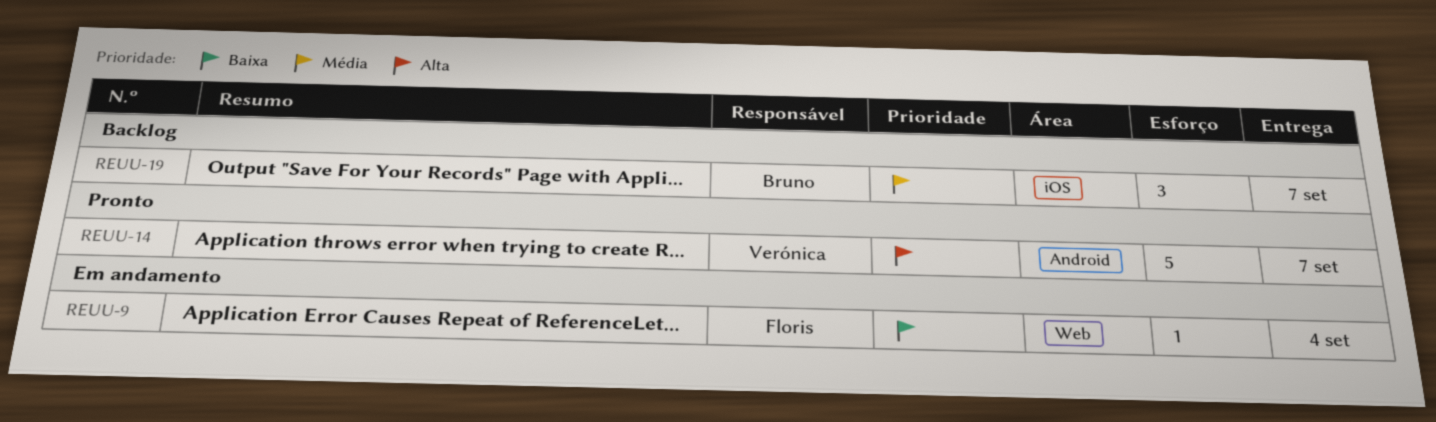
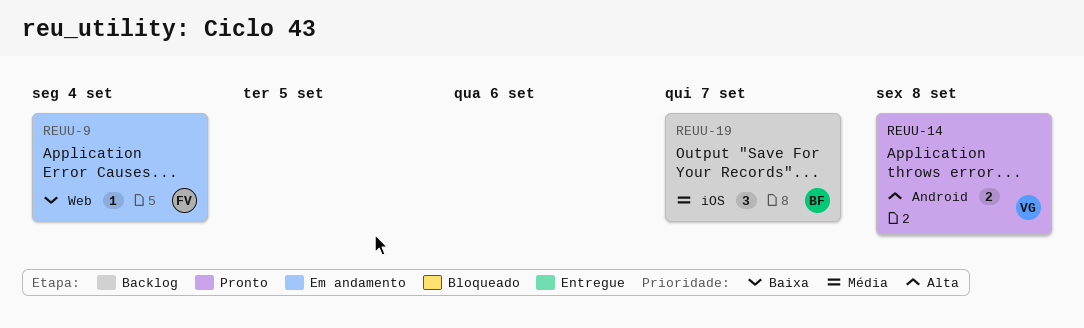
REUU-14, estimate: 5 -> 2
REUU-14, due: Sep 7 -> Sep 8

